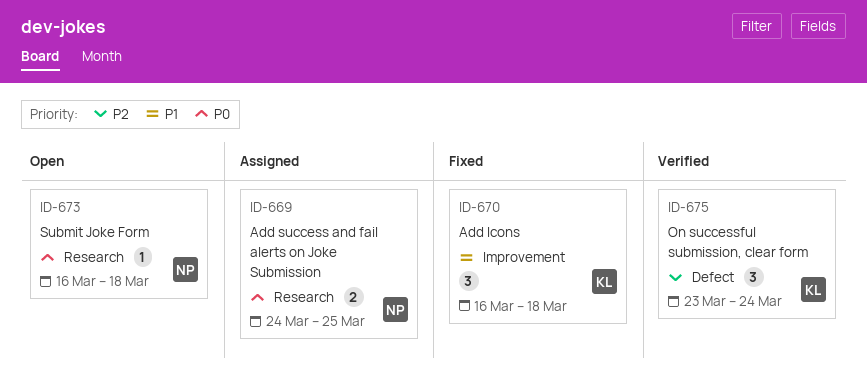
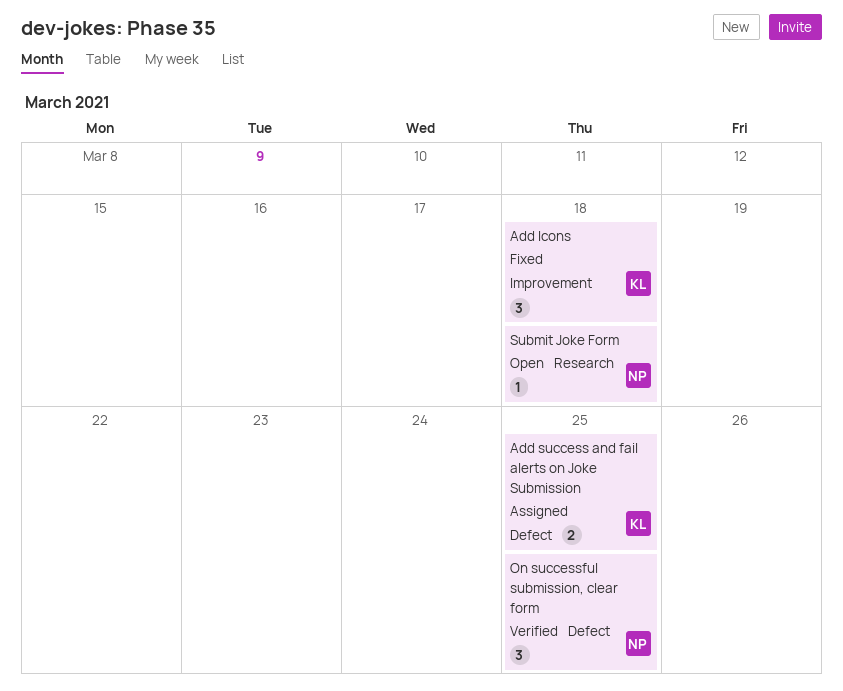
Add success and fail alerts on Joke Submission, owner: NP -> KL
Add success and fail alerts on Joke Submission, label: Research -> Defect
On successful submission, clear form, owner: KL -> NP
On successful submission, clear form, due: Mar 24 -> Mar 25

